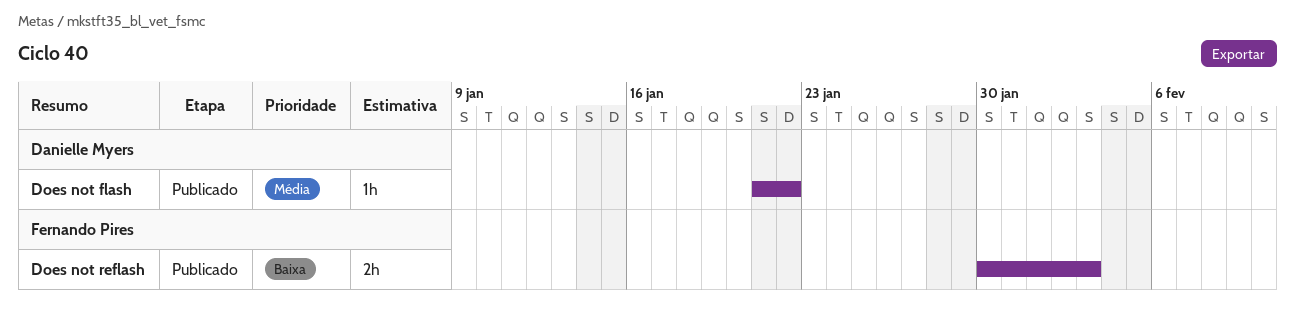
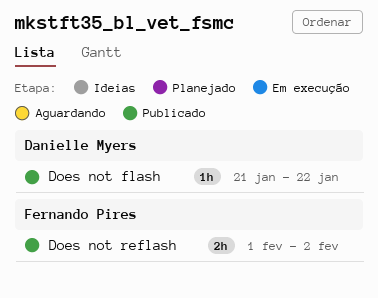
Does not reflash, start: Jan 30 -> Feb 1
Does not reflash, due: Feb 3 -> Feb 2

